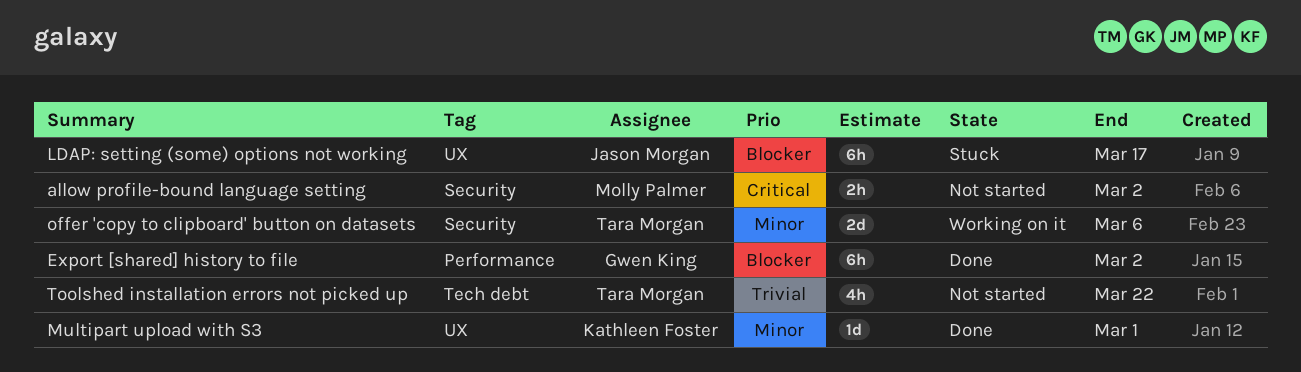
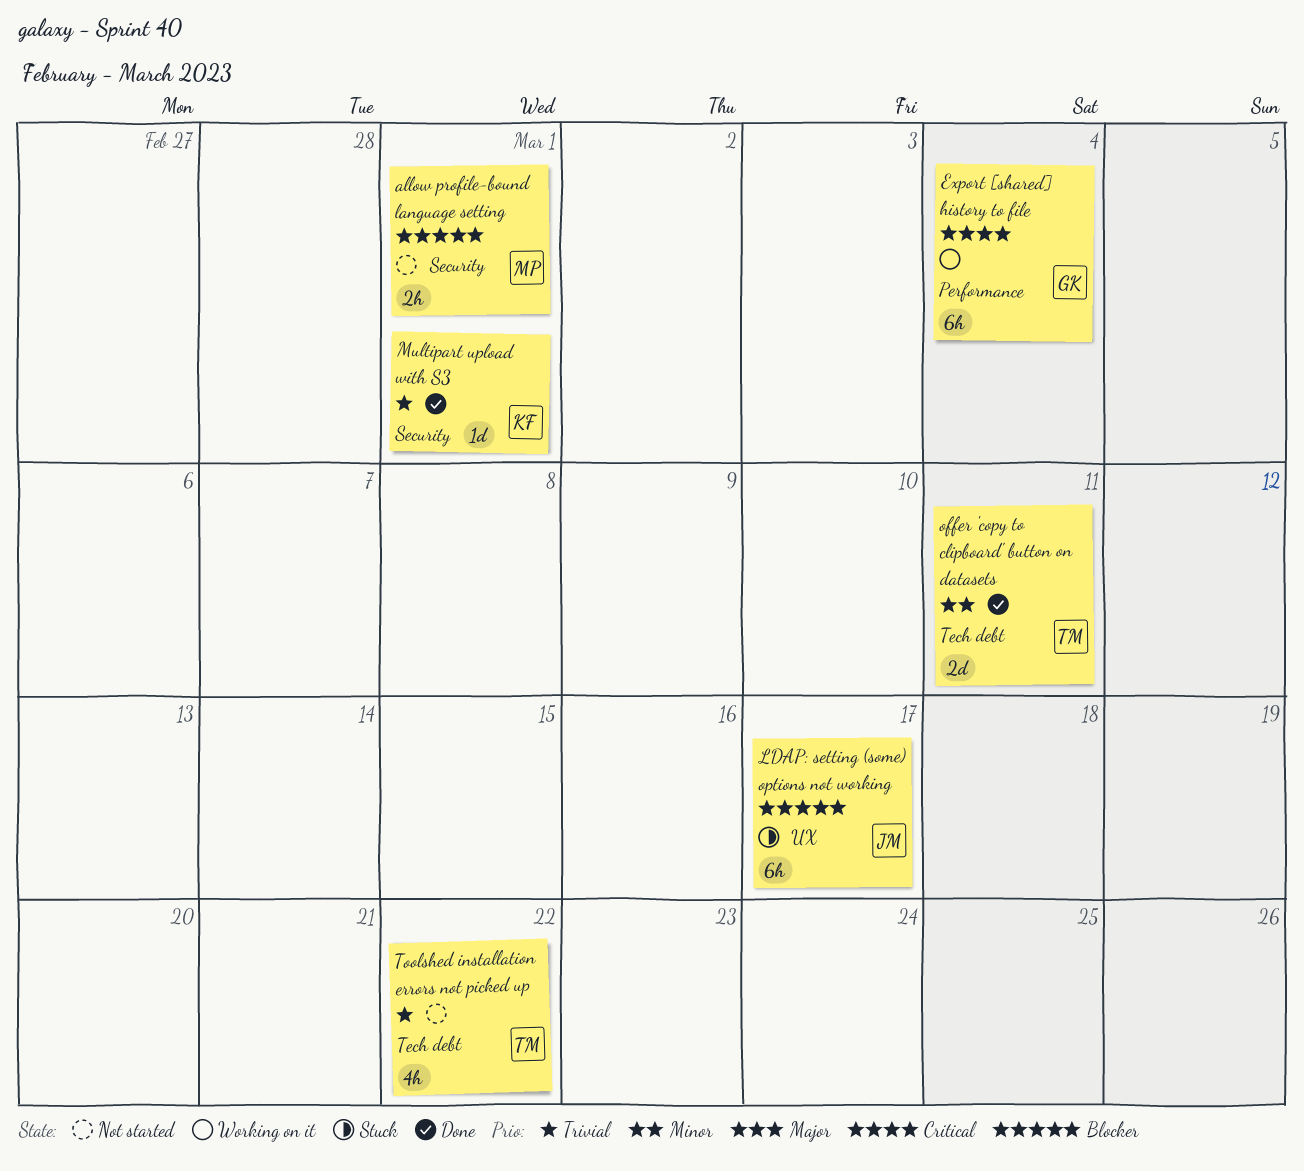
allow profile-bound language setting, priority: Critical -> Blocker
allow profile-bound language setting, due: Mar 2 -> Mar 1
Export [shared] history to file, status: Done -> Working on it
Export [shared] history to file, priority: Blocker -> Critical
Export [shared] history to file, due: Mar 2 -> Mar 4
Multipart upload with S3, priority: Minor -> Trivial
Multipart upload with S3, label: UX -> Security
offer 'copy to clipboard' button on datasets, status: Working on it -> Done
offer 'copy to clipboard' button on datasets, label: Security -> Tech debt
offer 'copy to clipboard' button on datasets, due: Mar 6 -> Mar 11

